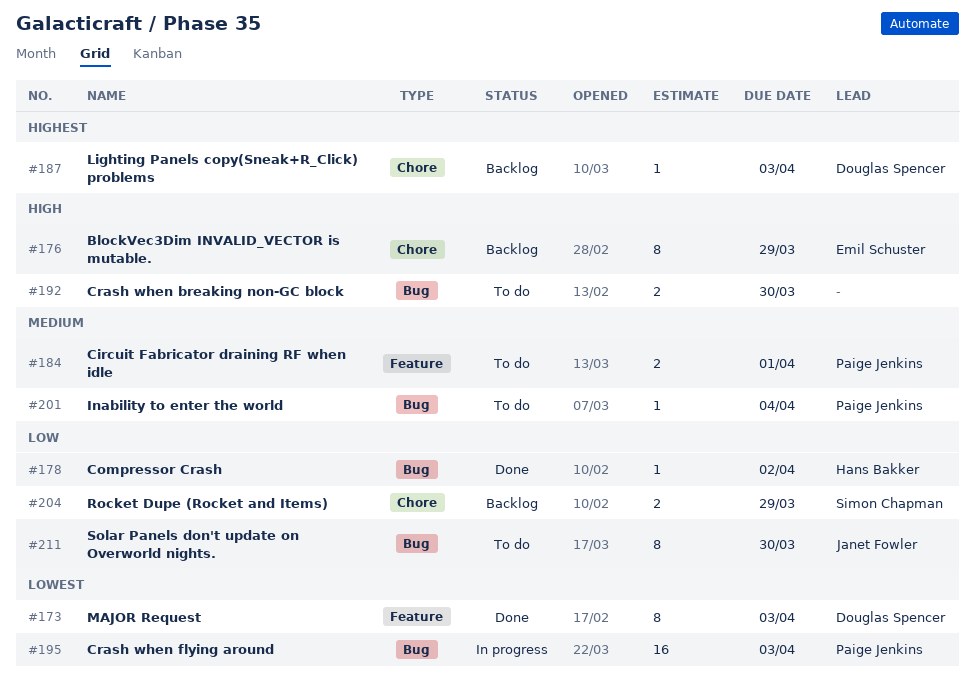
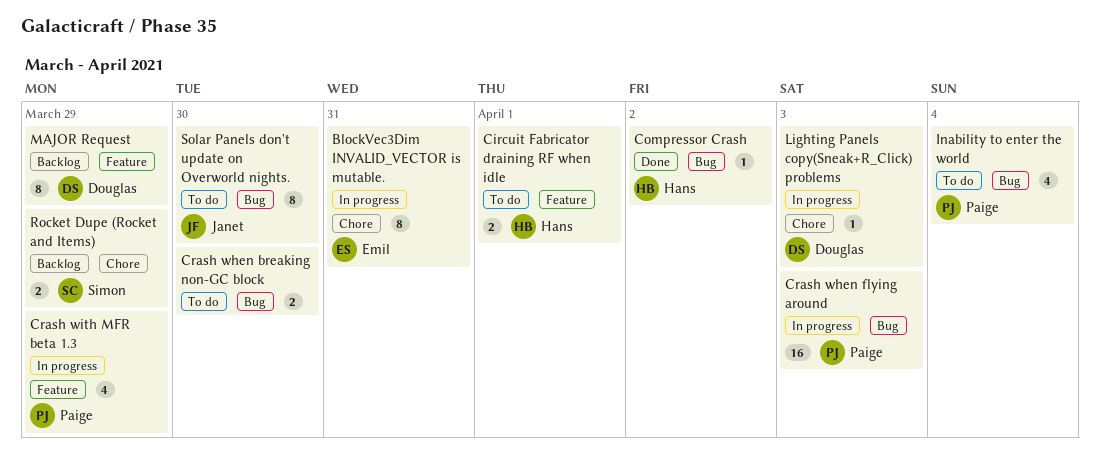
BlockVec3Dim INVALID_VECTOR is mutable., status: Backlog -> In progress
BlockVec3Dim INVALID_VECTOR is mutable., due: Mar 29 -> Mar 31
Circuit Fabricator draining RF when idle, owner: Paige Jenkins -> Hans Bakker
Crash with MFR beta 1.3: none -> present
Inability to enter the world, estimate: 1 -> 4
Lighting Panels copy(Sneak+R_Click) problems, status: Backlog -> In progress
MAJOR Request, status: Done -> Backlog
MAJOR Request, due: Apr 3 -> Mar 29

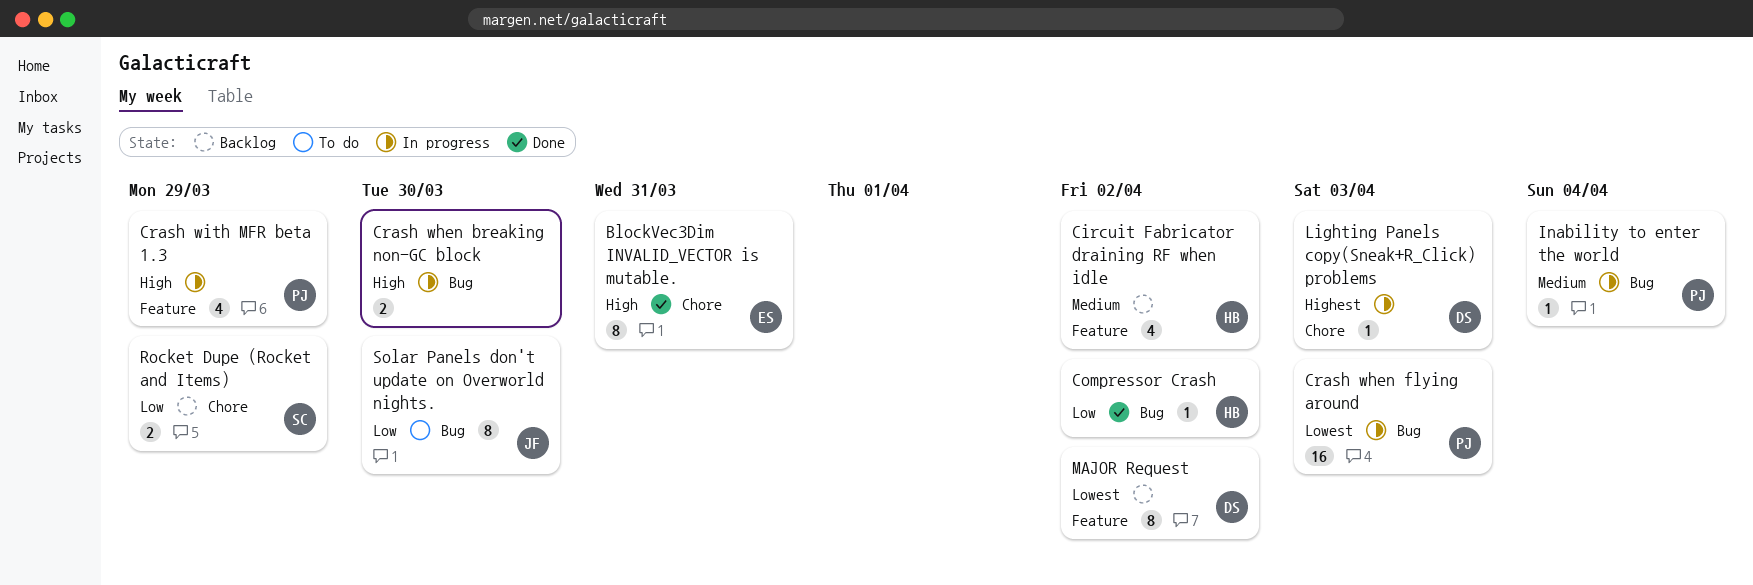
BlockVec3Dim INVALID_VECTOR is mutable., status: In progress -> Done
Circuit Fabricator draining RF when idle, status: To do -> Backlog
Circuit Fabricator draining RF when idle, estimate: 2 -> 4
Circuit Fabricator draining RF when idle, due: Apr 1 -> Apr 2
Crash when breaking non-GC block, status: To do -> In progress
Inability to enter the world, status: To do -> In progress
Inability to enter the world, estimate: 4 -> 1
MAJOR Request, due: Mar 29 -> Apr 2

